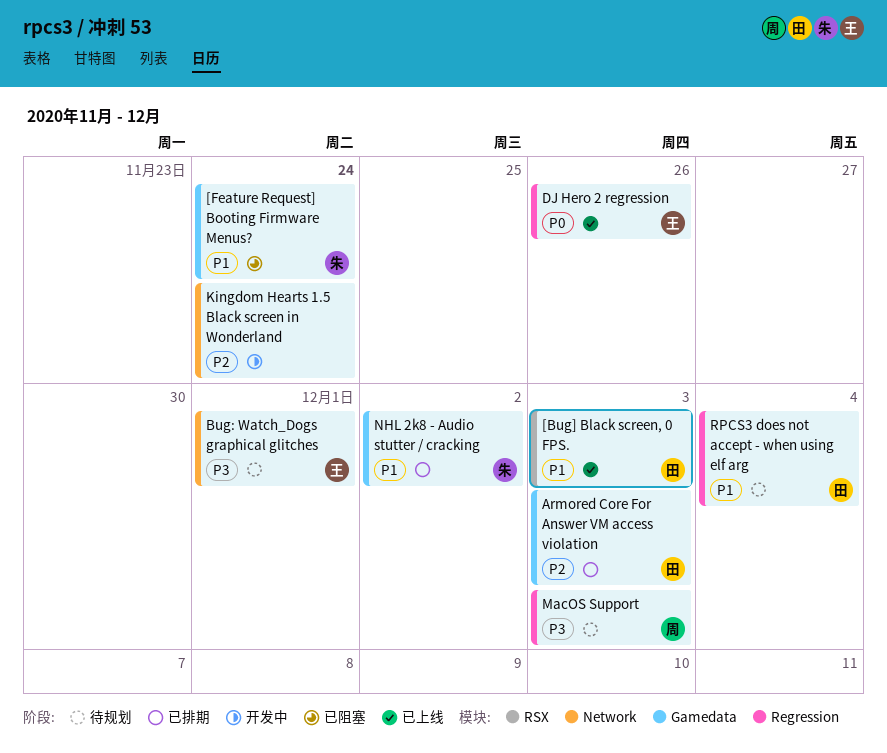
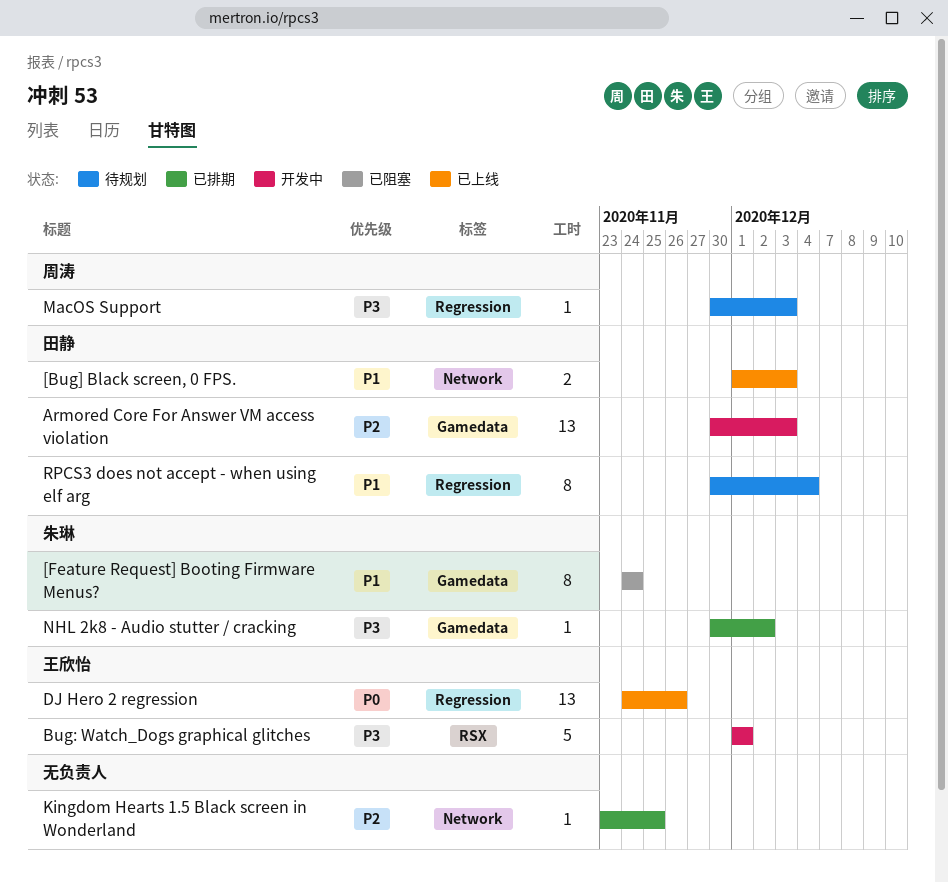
[Bug] Black screen, 0 FPS., label: RSX -> Network
Armored Core For Answer VM access violation, status: 已排期 -> 开发中
Bug: Watch_Dogs graphical glitches, status: 待规划 -> 开发中
Bug: Watch_Dogs graphical glitches, label: Network -> RSX
Kingdom Hearts 1.5 Black screen in Wonderland, status: 开发中 -> 已排期
Kingdom Hearts 1.5 Black screen in Wonderland, due: Nov 24 -> Nov 25
NHL 2k8 - Audio stutter / cracking, priority: P1 -> P3

